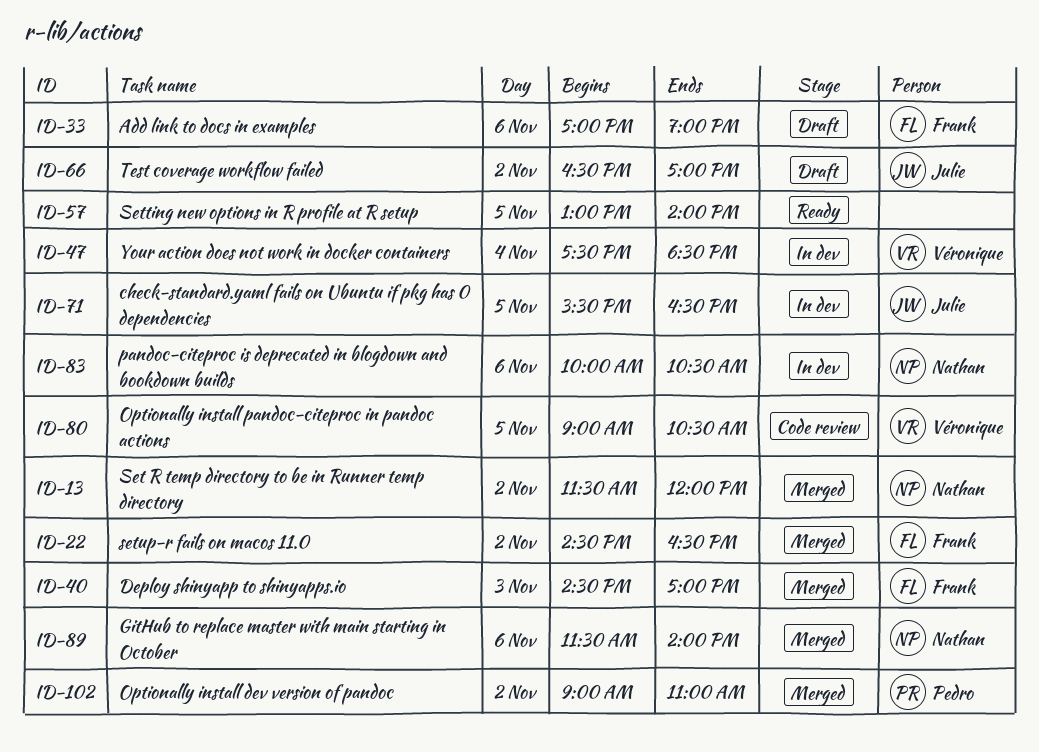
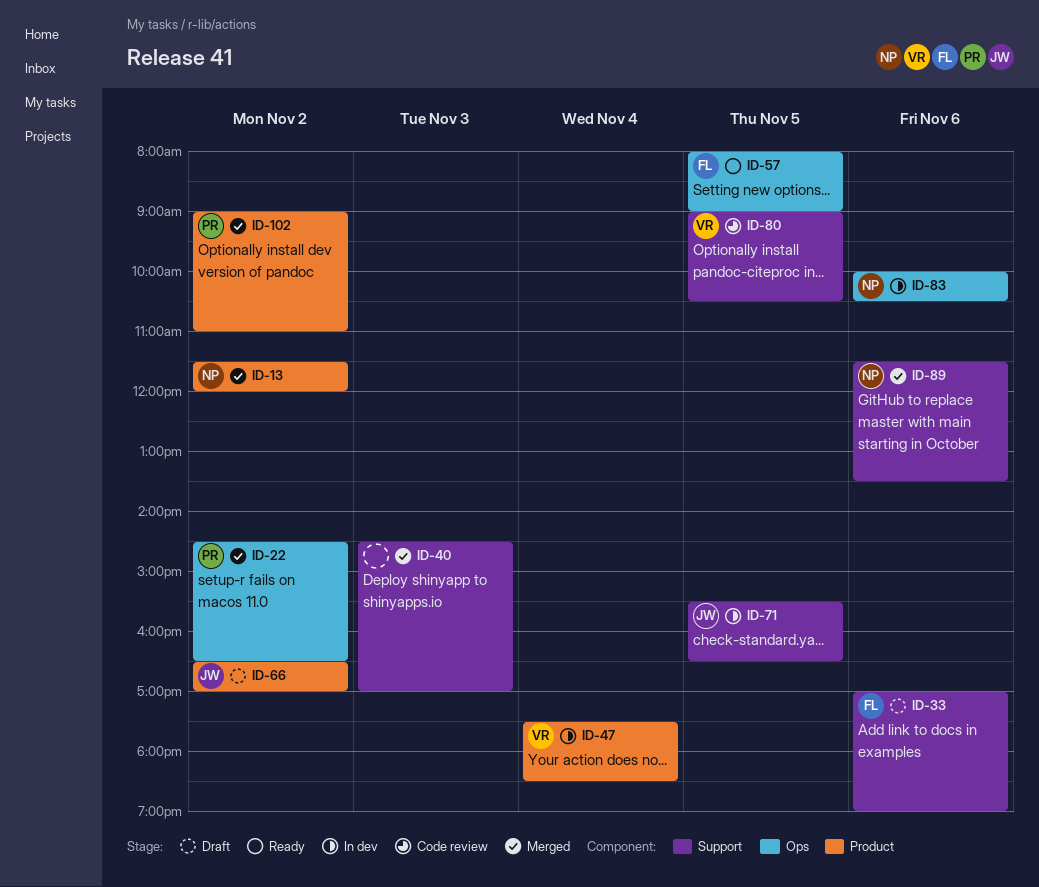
ID-22, owner: Frank -> Pedro
ID-40, owner: Frank -> none
ID-57, owner: none -> Frank
ID-57, begins: 13:00 -> 08:00
ID-57, ends: 14:00 -> 09:00
ID-89, ends: 14:00 -> 13:30

